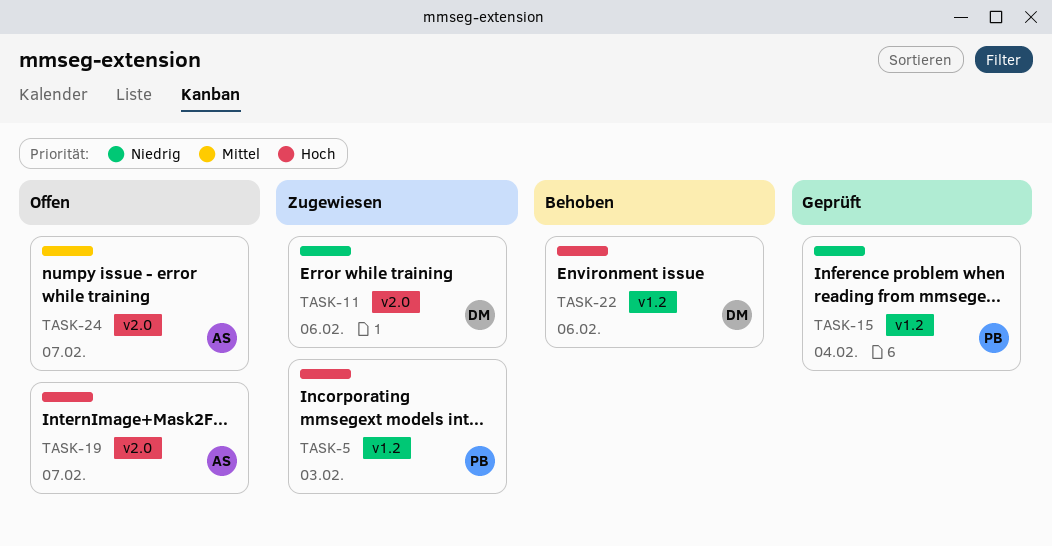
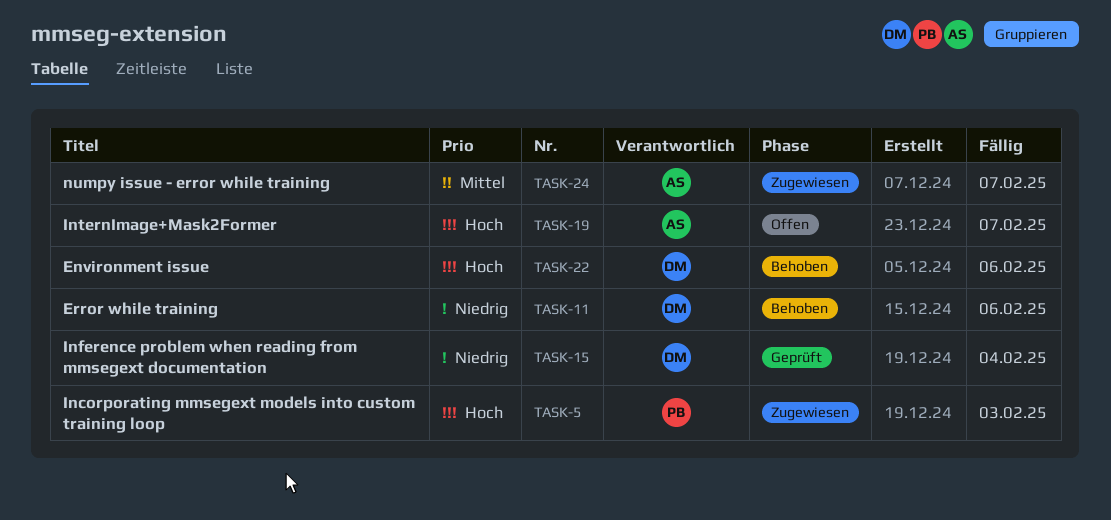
TASK-11, status: Zugewiesen -> Behoben
TASK-15, owner: PB -> DM
TASK-24, status: Offen -> Zugewiesen

